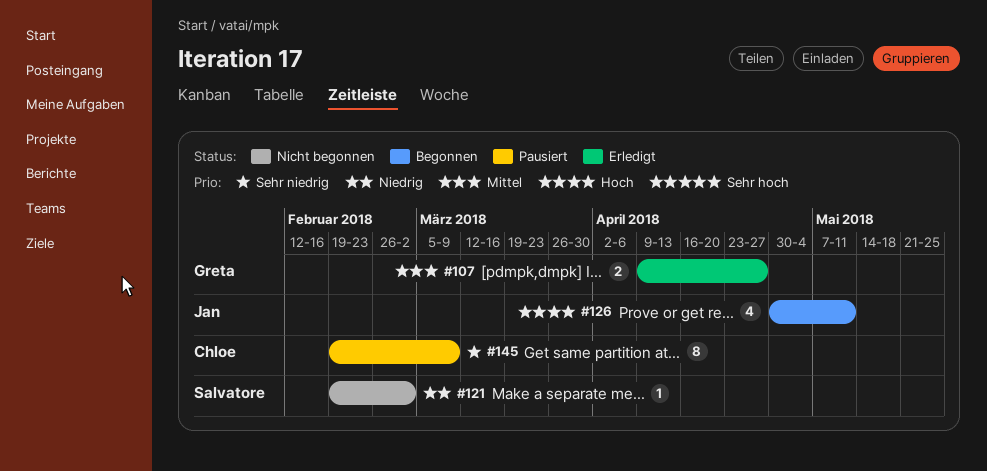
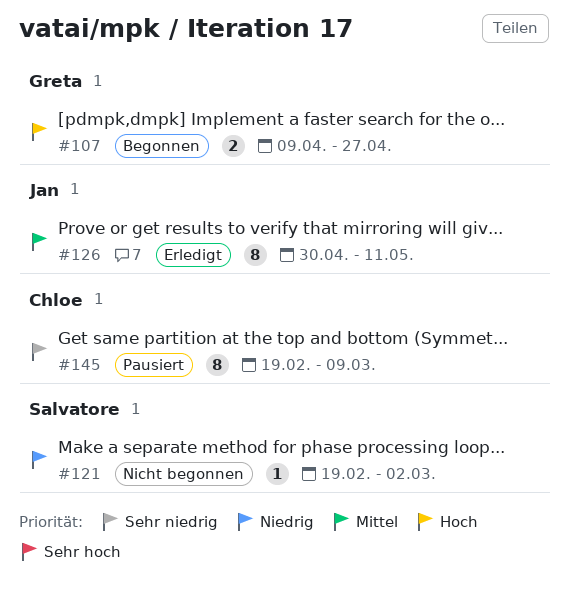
#107, status: Erledigt -> Begonnen
#107, priority: Mittel -> Hoch
#126, status: Begonnen -> Erledigt
#126, priority: Hoch -> Mittel
#126, estimate: 4 -> 8

